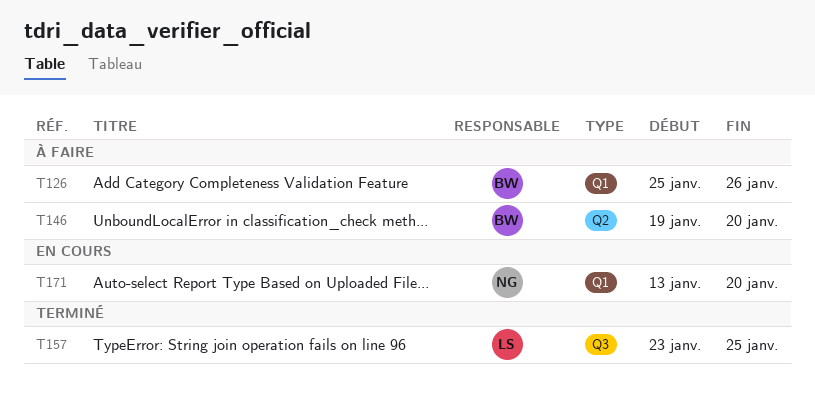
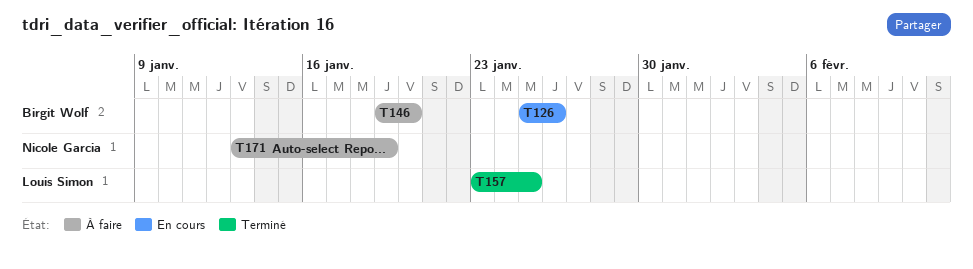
T126, status: À faire -> En cours
T171, status: En cours -> À faire
T171, due: Jan 20 -> Jan 19

